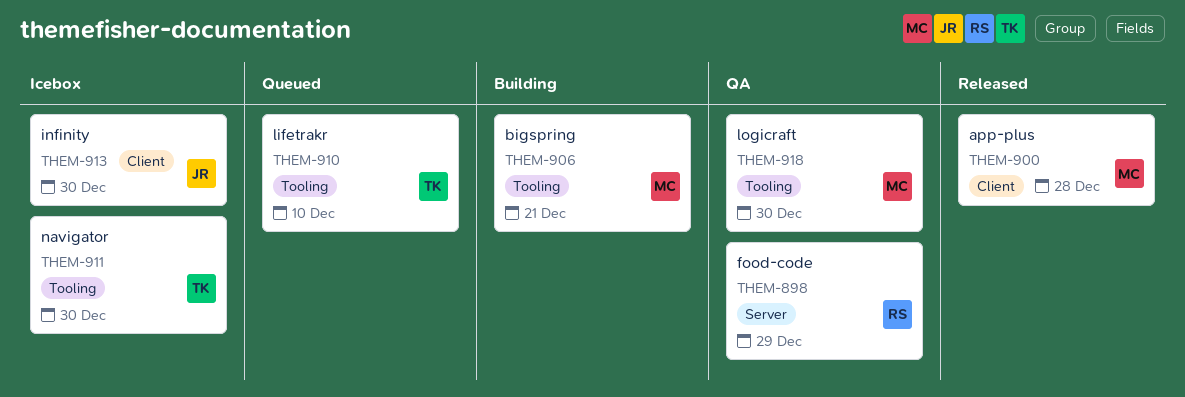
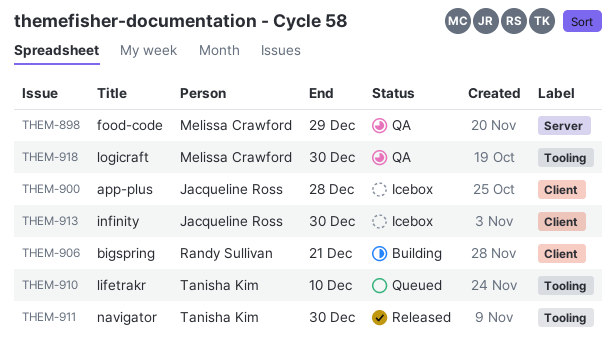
THEM-898, owner: Randy Sullivan -> Melissa Crawford
THEM-900, status: Released -> Icebox
THEM-900, owner: Melissa Crawford -> Jacqueline Ross
THEM-906, owner: Melissa Crawford -> Randy Sullivan
THEM-906, label: Tooling -> Client
THEM-911, status: Icebox -> Released

